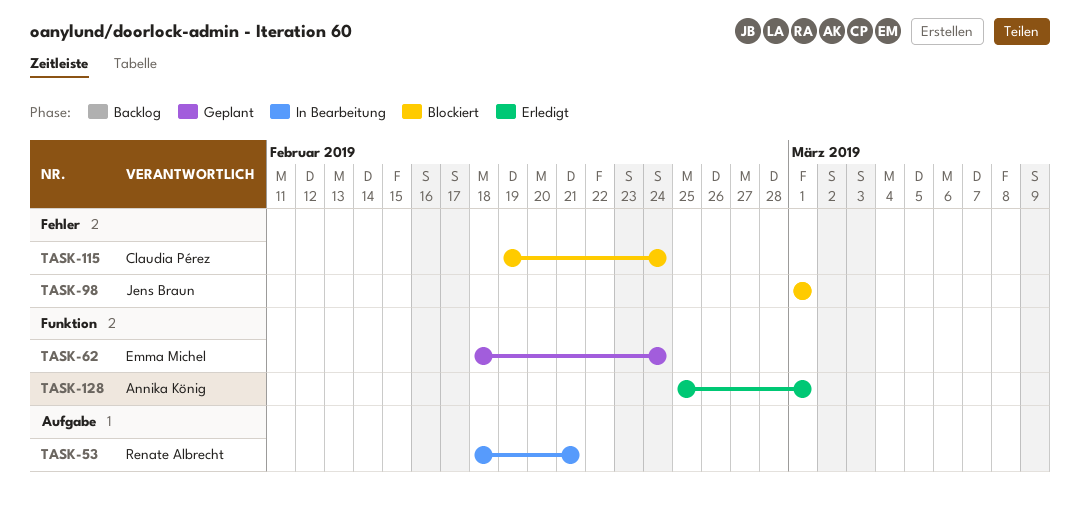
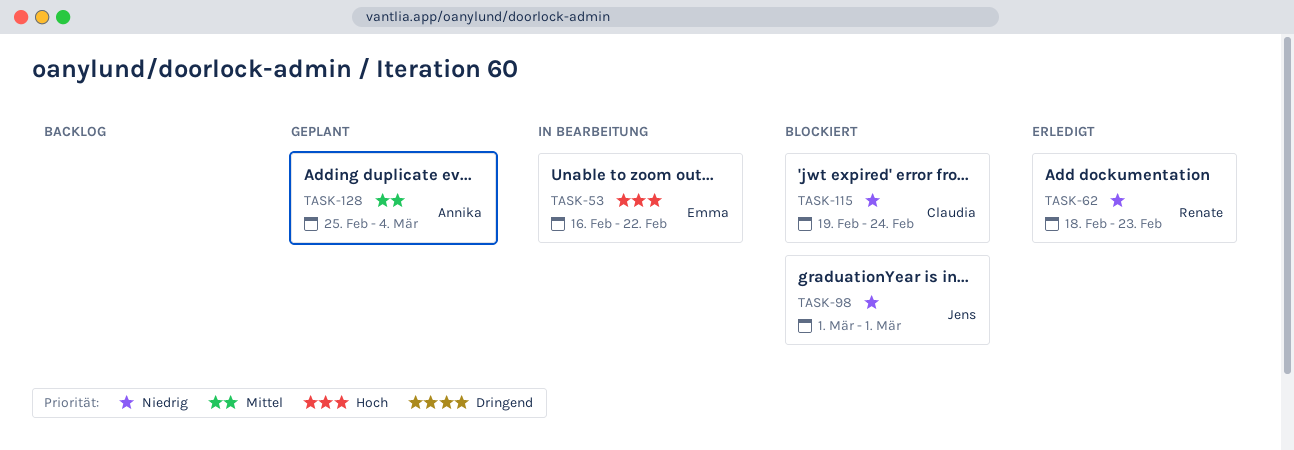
TASK-53, owner: Renate Albrecht -> Emma Michel
TASK-53, start: Feb 18 -> Feb 16
TASK-53, due: Feb 21 -> Feb 22
TASK-62, status: Geplant -> Erledigt
TASK-62, owner: Emma Michel -> Renate Albrecht
TASK-62, due: Feb 24 -> Feb 23
TASK-128, status: Erledigt -> Geplant
TASK-128, due: Mar 1 -> Mar 4

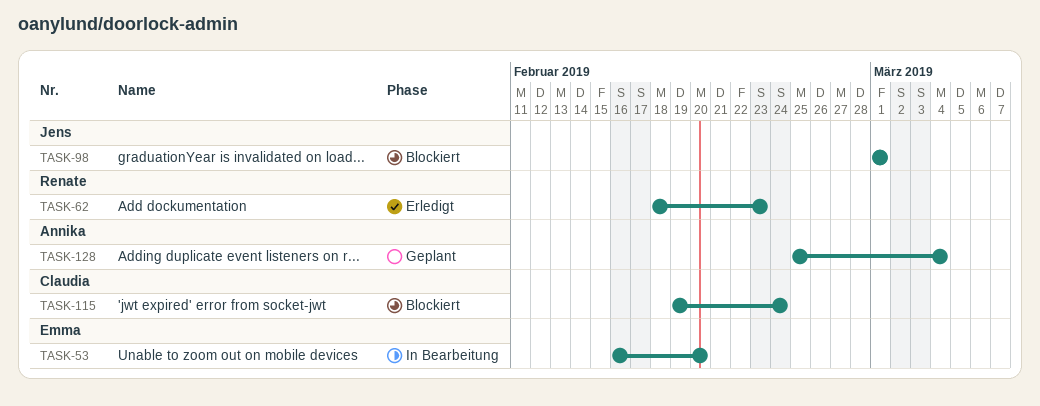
TASK-53, due: Feb 22 -> Feb 20

